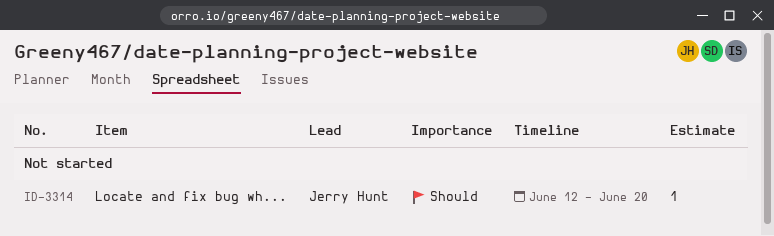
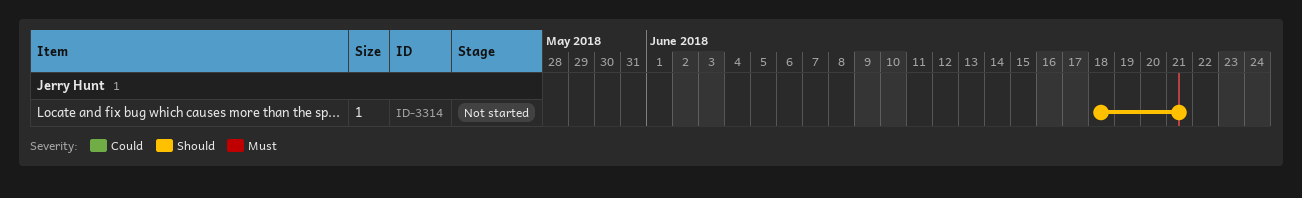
ID-3314, start: Jun 12 -> Jun 18
ID-3314, due: Jun 20 -> Jun 21

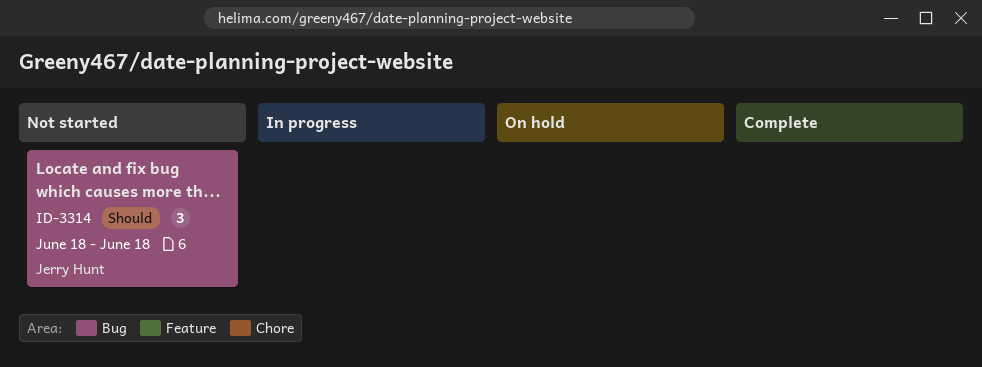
ID-3314, estimate: 1 -> 3
ID-3314, due: Jun 21 -> Jun 18

